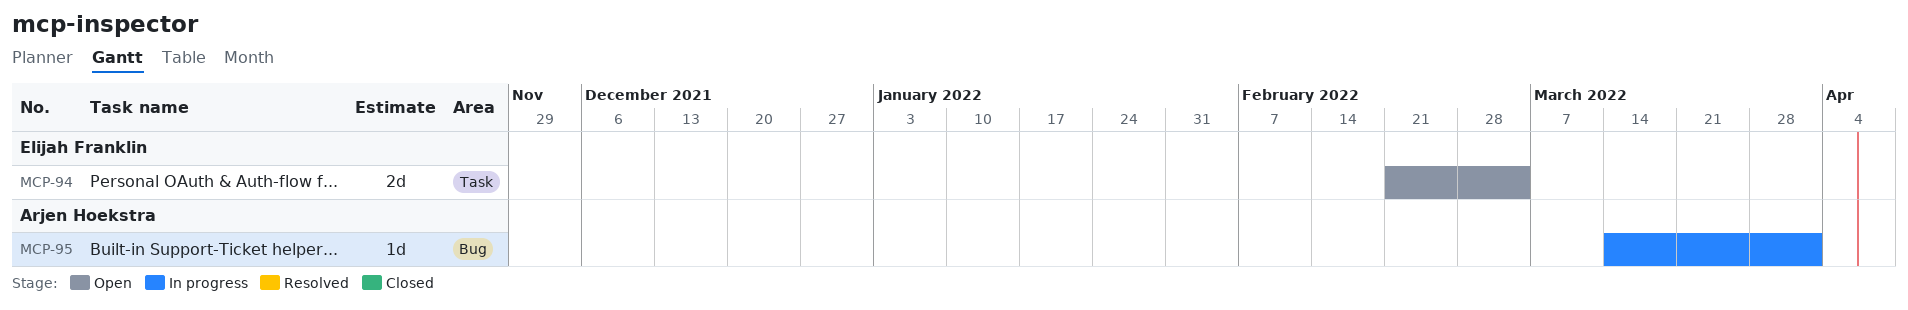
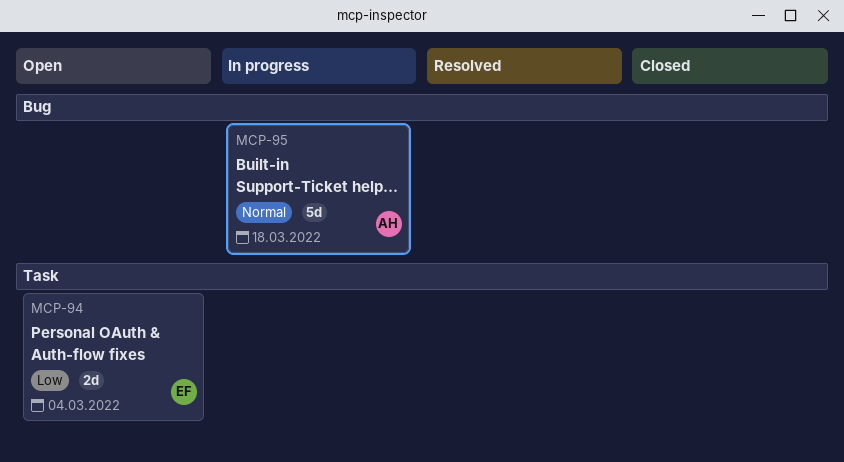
MCP-95, estimate: 1d -> 5d
MCP-95, due: Apr 1 -> Mar 18

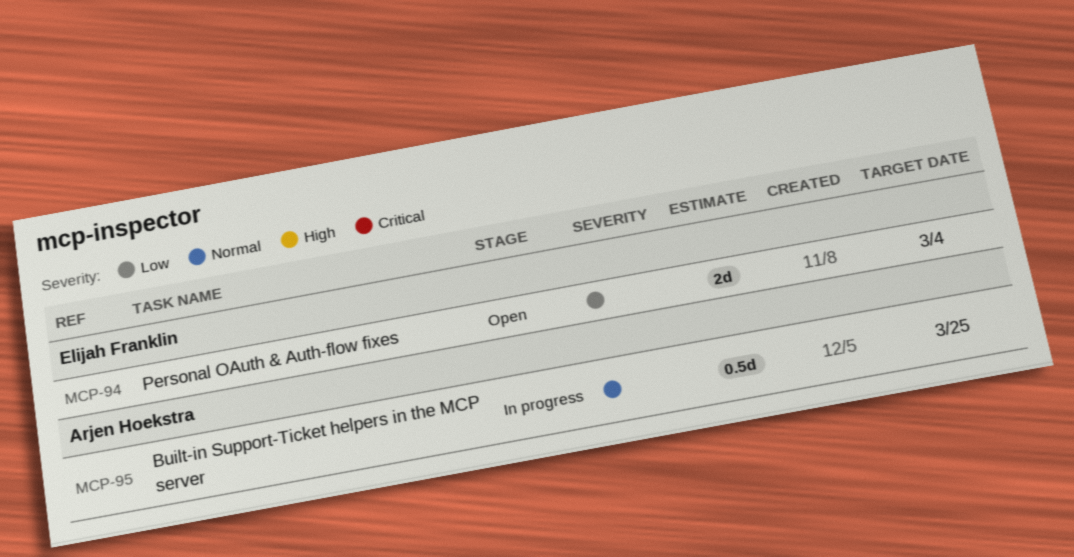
MCP-95, estimate: 5d -> 0.5d
MCP-95, due: Mar 18 -> Mar 25

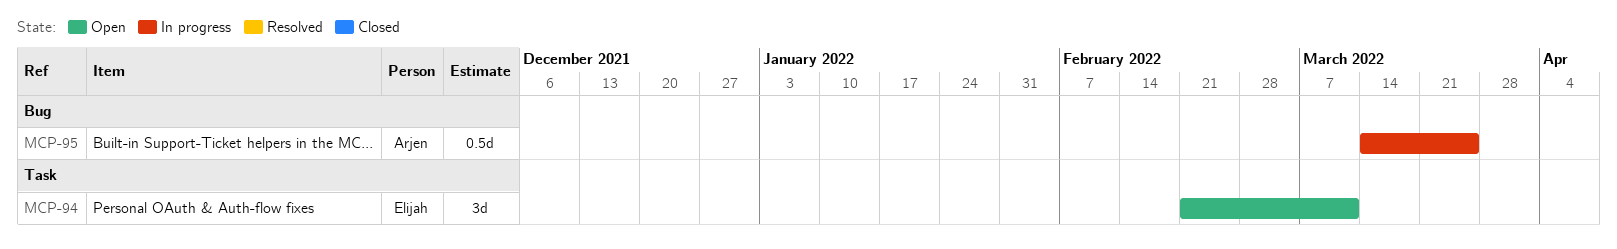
MCP-94, estimate: 2d -> 3d
MCP-94, due: Mar 4 -> Mar 11

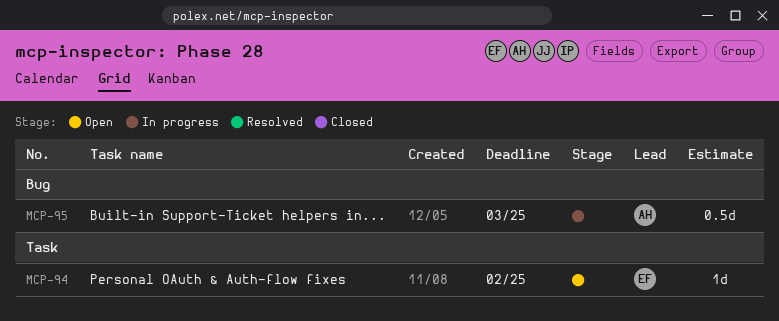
MCP-94, estimate: 3d -> 1d
MCP-94, due: Mar 11 -> Feb 25

